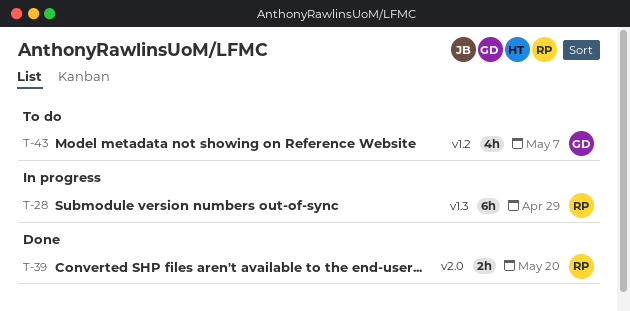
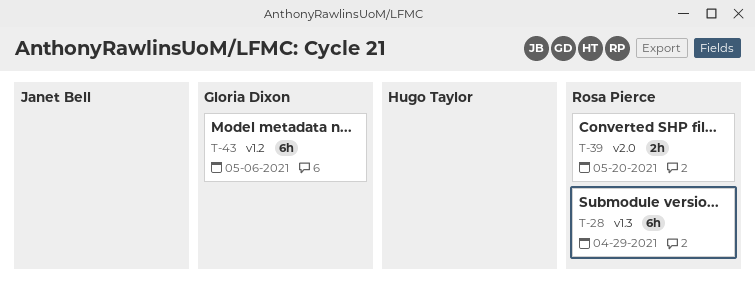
T-43, estimate: 4h -> 6h
T-43, due: May 7 -> May 6

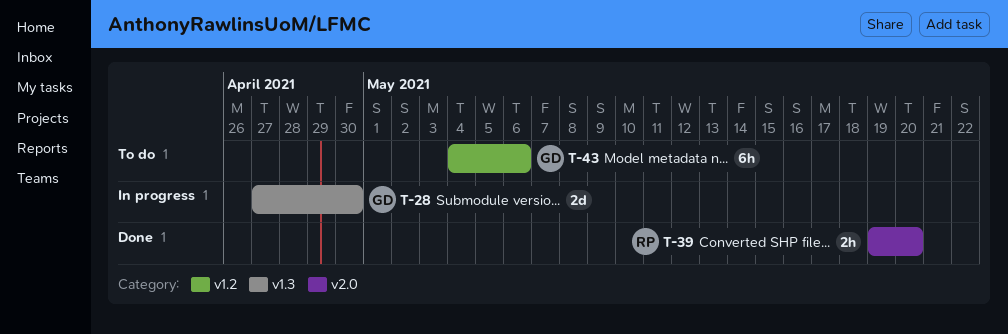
T-28, owner: Rosa Pierce -> Gloria Dixon
T-28, estimate: 6h -> 2d
T-28, due: Apr 29 -> Apr 30

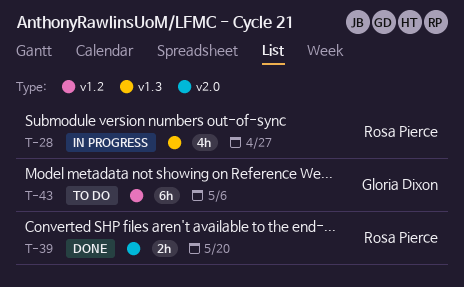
T-28, owner: Gloria Dixon -> Rosa Pierce
T-28, estimate: 2d -> 4h
T-28, due: Apr 30 -> Apr 27

